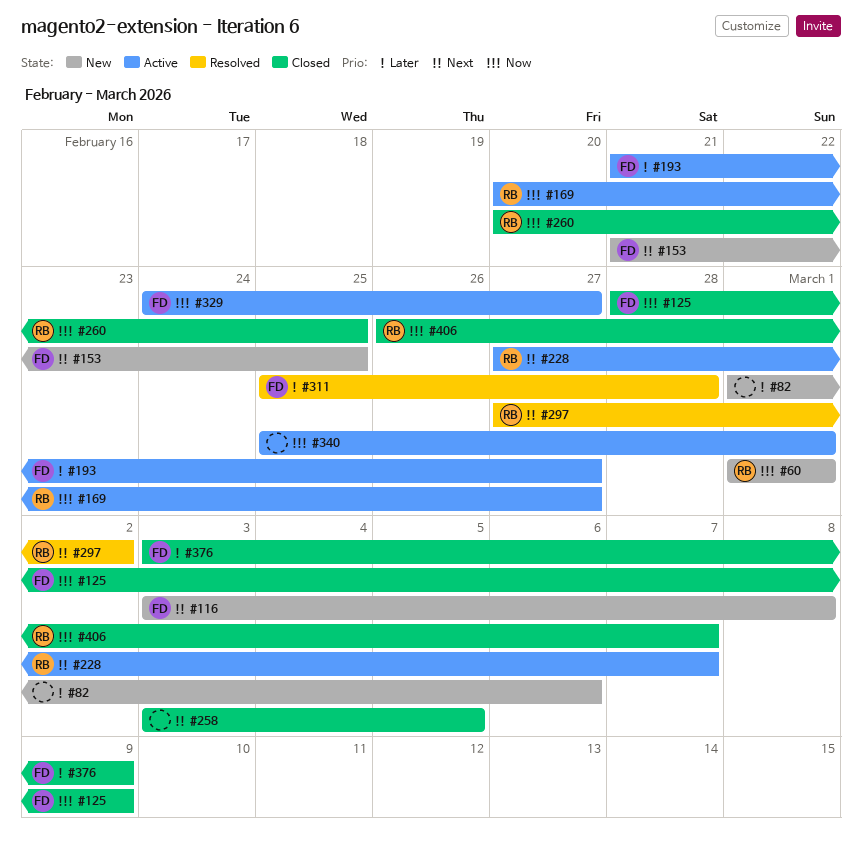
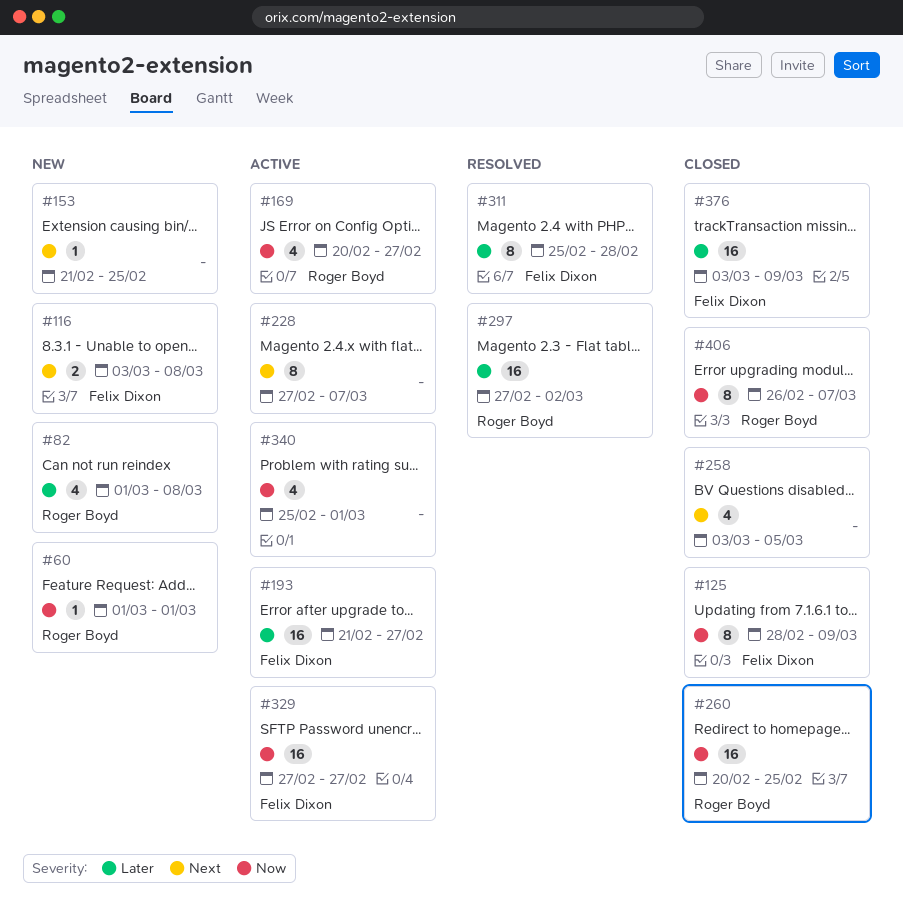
#82, owner: none -> Roger Boyd
#82, due: Mar 6 -> Mar 8
#153, owner: Felix Dixon -> none
#228, owner: Roger Boyd -> none
#297, priority: Next -> Later
#329, start: Feb 24 -> Feb 27

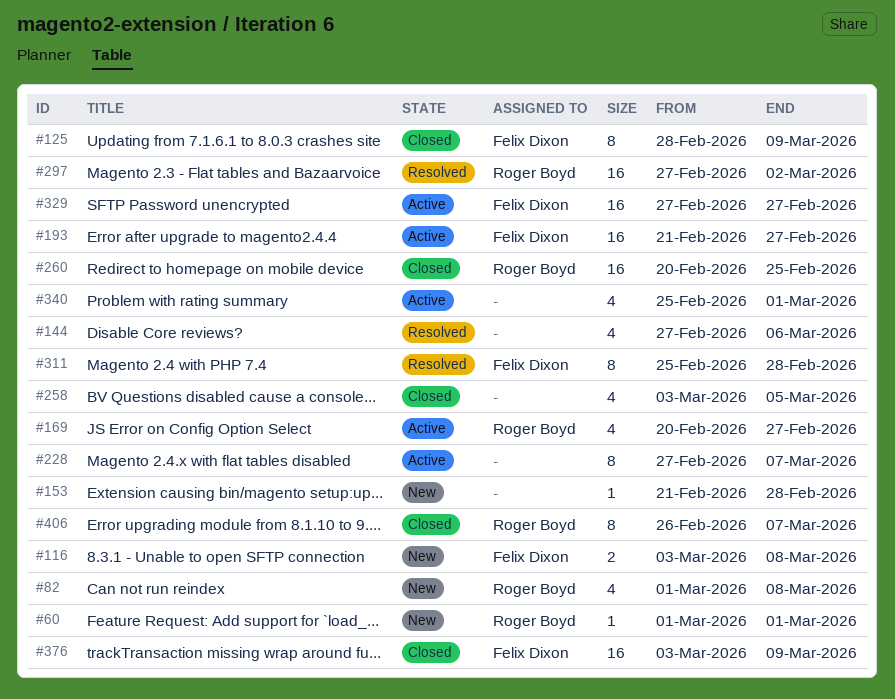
#144: none -> present
#153, due: Feb 25 -> Feb 28

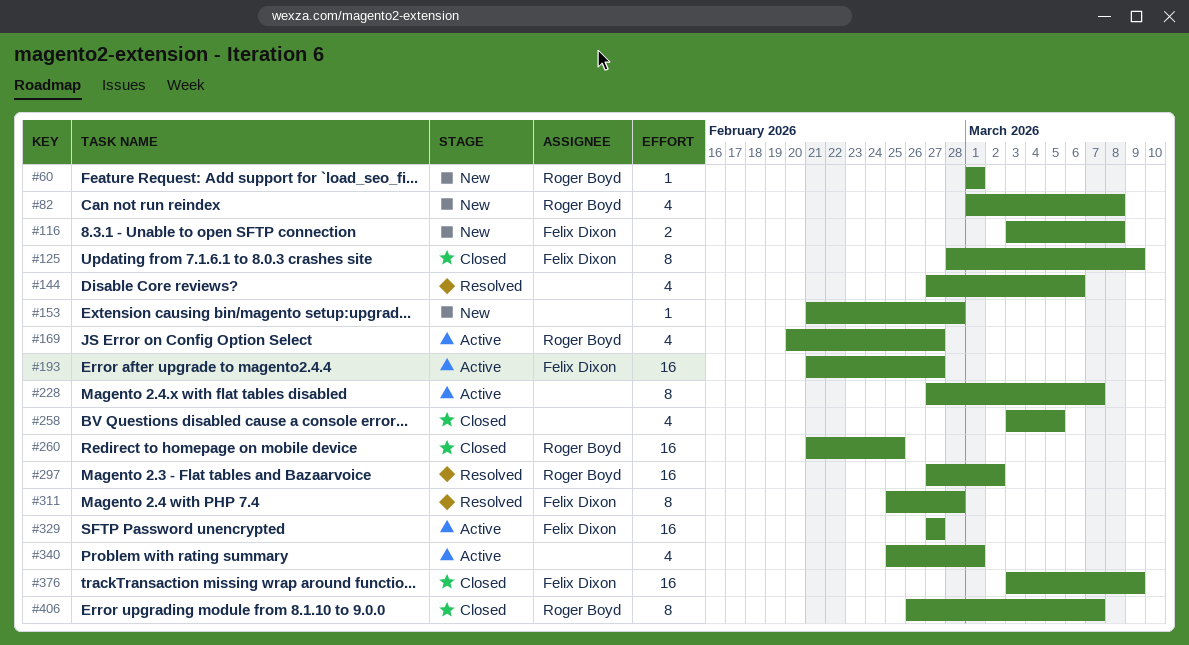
#260, start: Feb 20 -> Feb 21

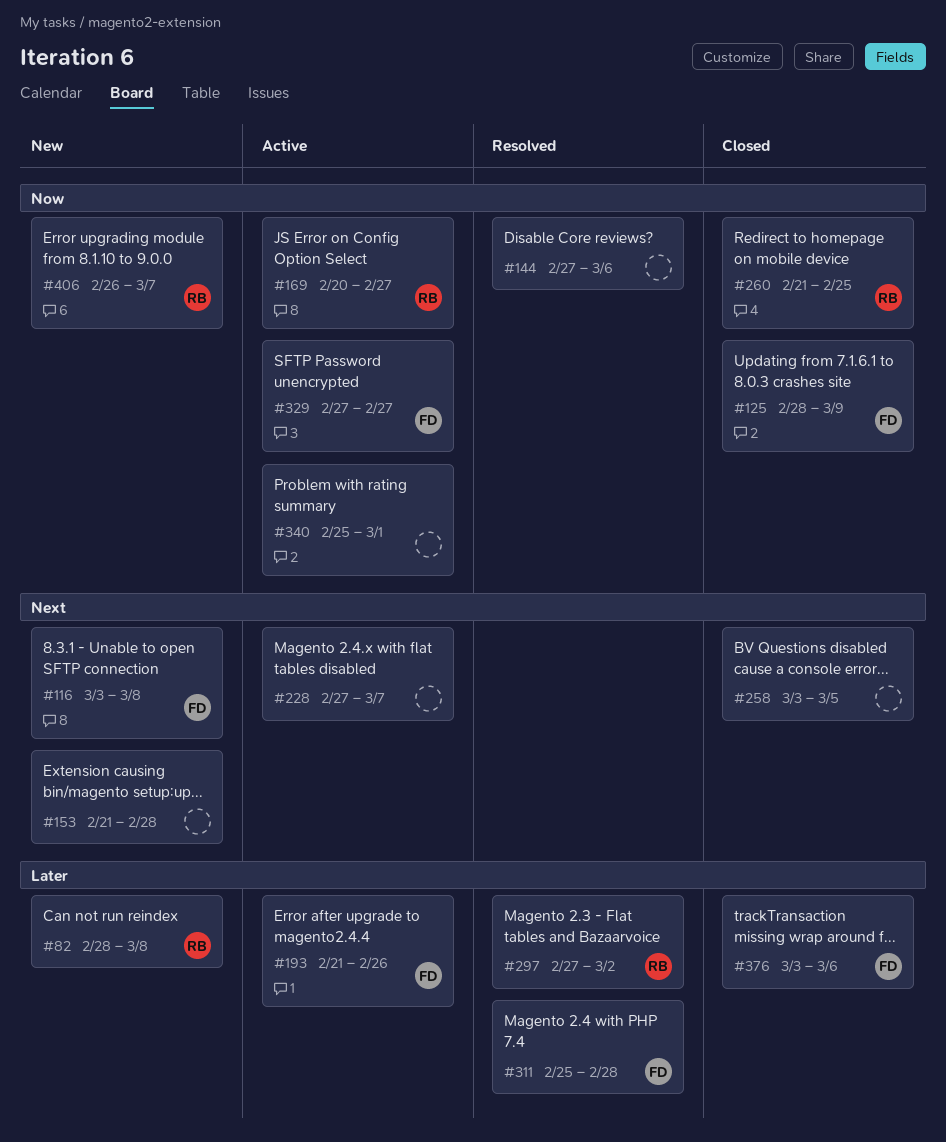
#60: present -> none
#82, start: Mar 1 -> Feb 28
#193, due: Feb 27 -> Feb 26
#376, due: Mar 9 -> Mar 6
#406, status: Closed -> New

